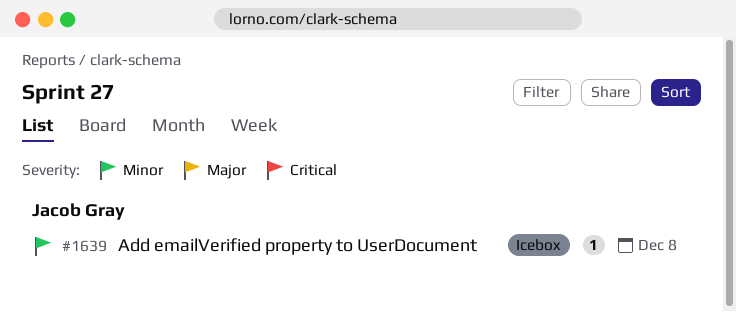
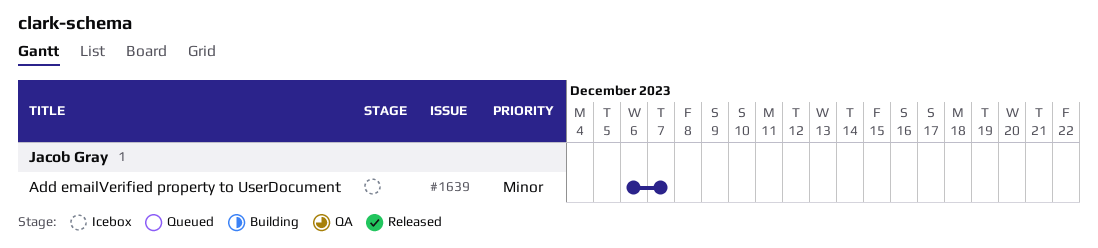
#1639, due: Dec 8 -> Dec 7

